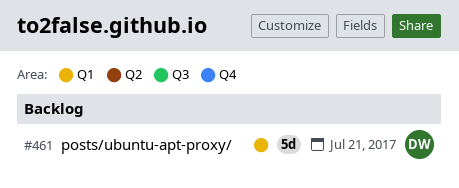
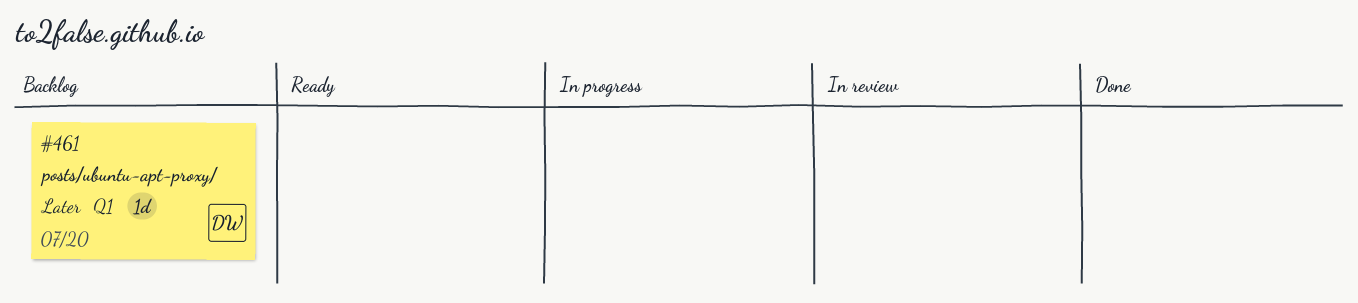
#461, estimate: 5d -> 1d
#461, day: Jul 21 -> Jul 20

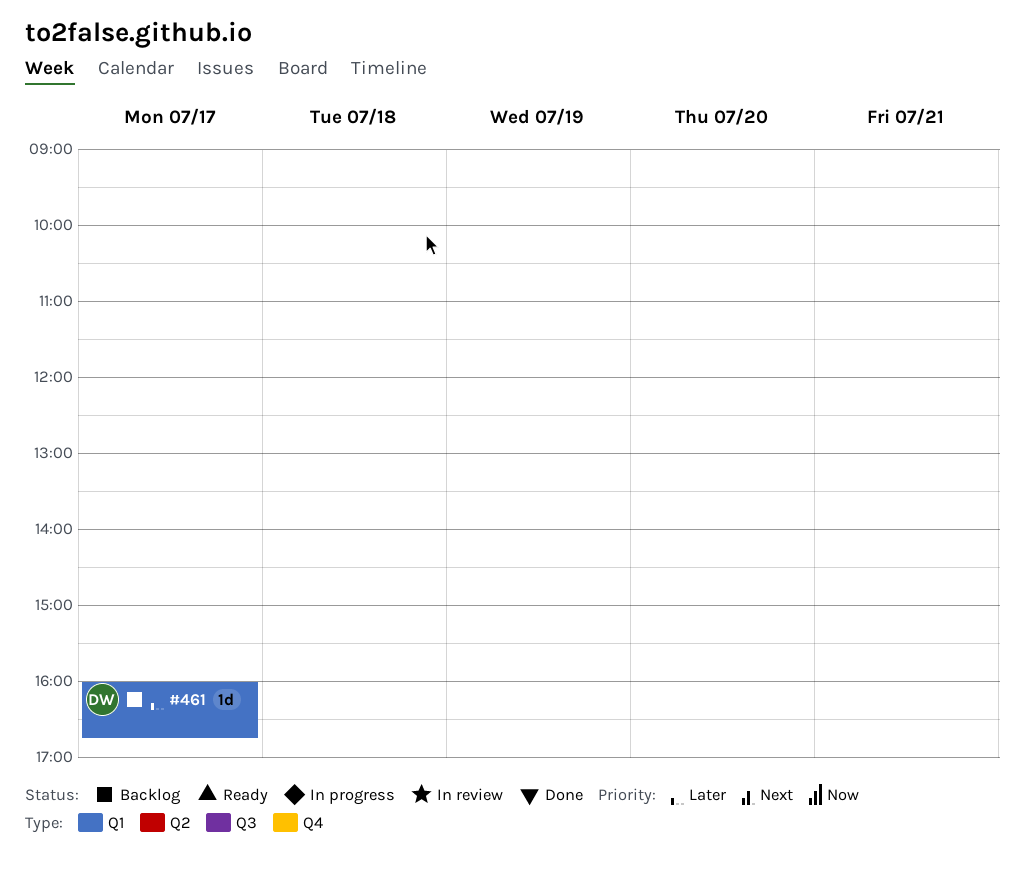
#461, day: Jul 20 -> Jul 17

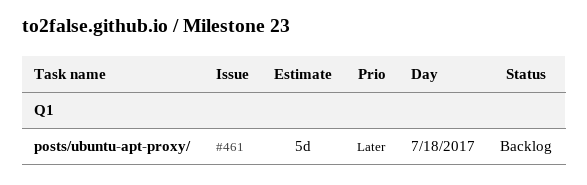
#461, estimate: 1d -> 5d
#461, day: Jul 17 -> Jul 18

